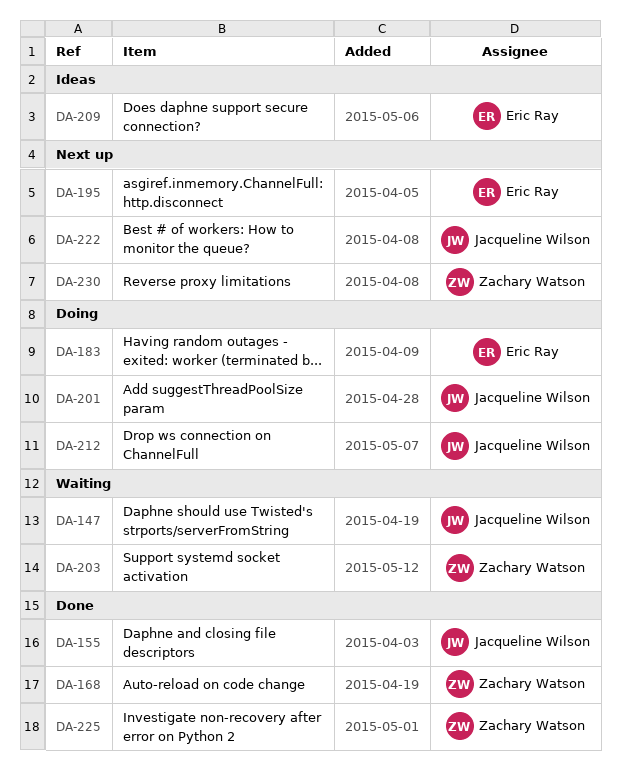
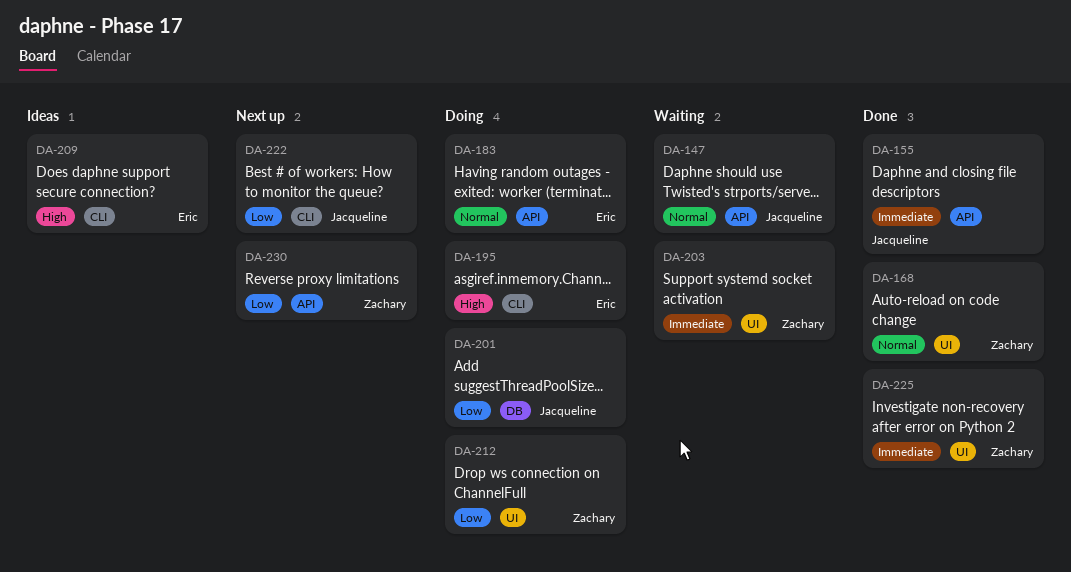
DA-195, status: Next up -> Doing
DA-212, owner: Jacqueline Wilson -> Zachary Watson

